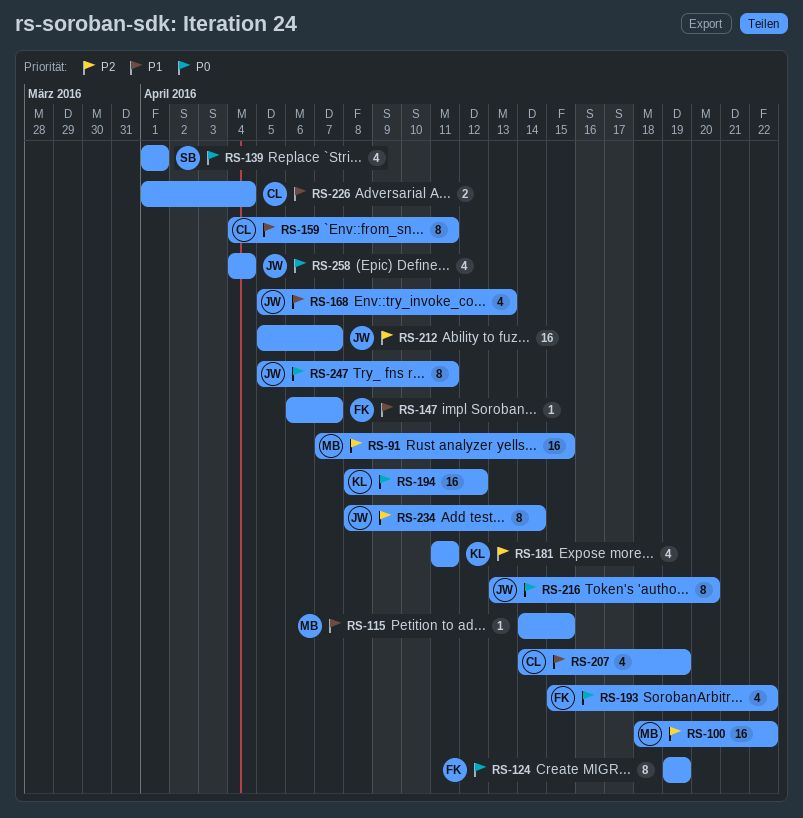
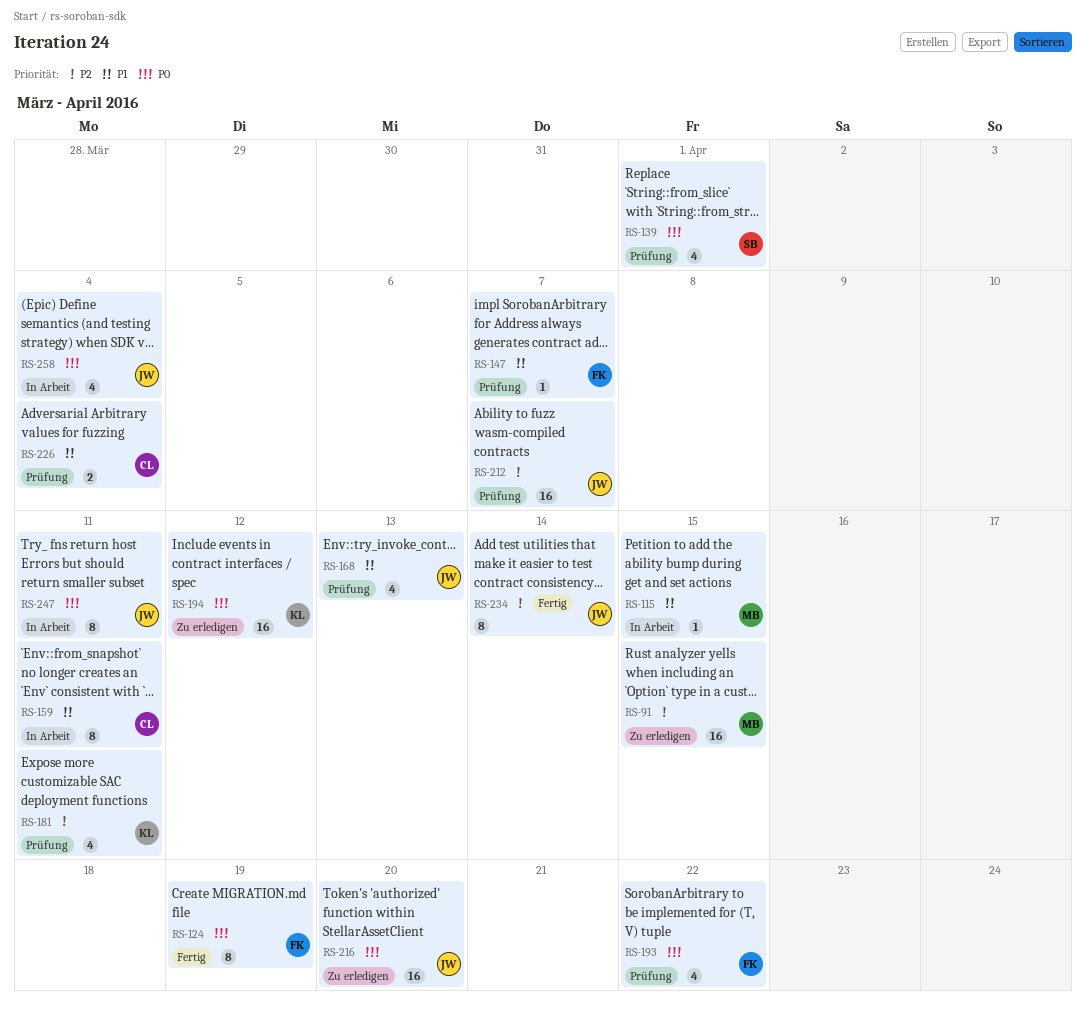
RS-100: present -> none
RS-207: present -> none
RS-216, estimate: 8 -> 16

